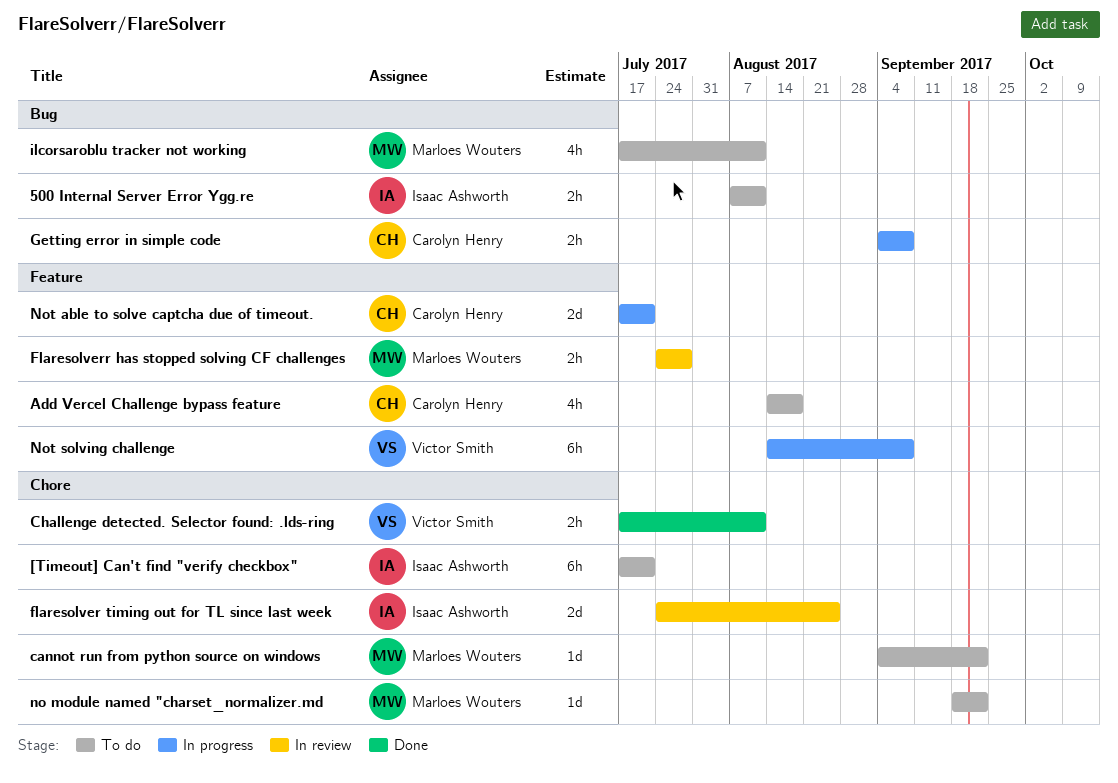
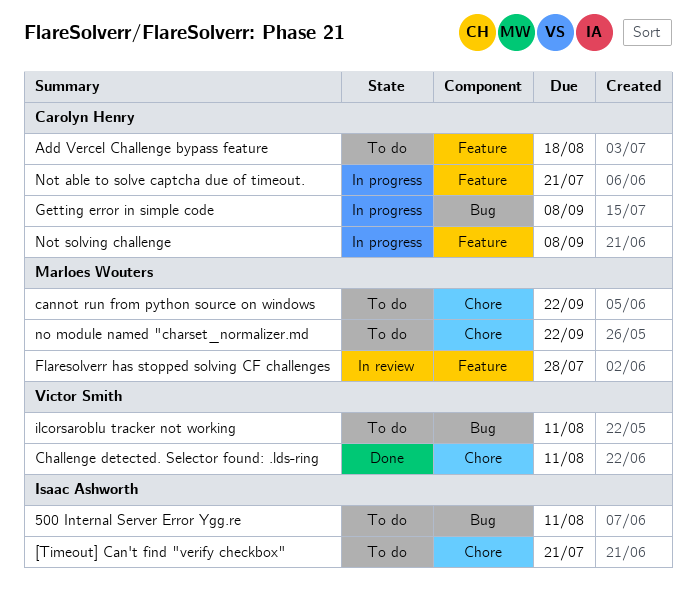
flaresolver timing out for TL since last week: present -> none
ilcorsaroblu tracker not working, owner: Marloes Wouters -> Victor Smith
Not solving challenge, owner: Victor Smith -> Carolyn Henry

